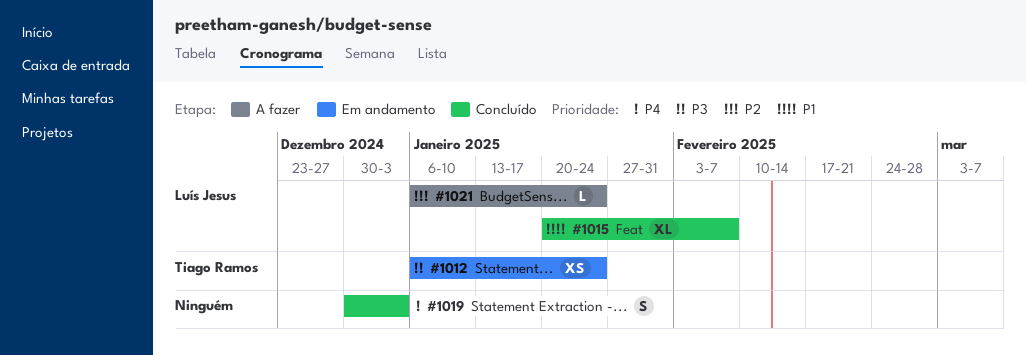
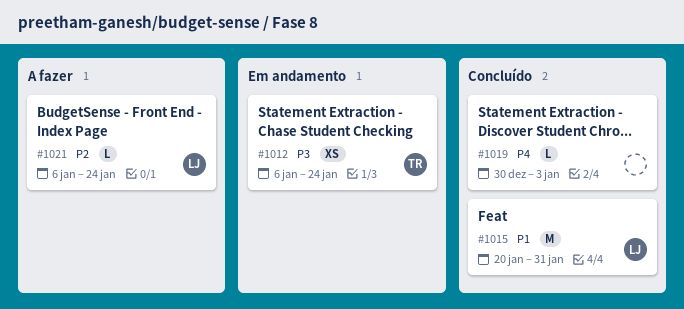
#1015, estimate: XL -> M
#1015, due: Feb 7 -> Jan 31
#1019, estimate: S -> L

